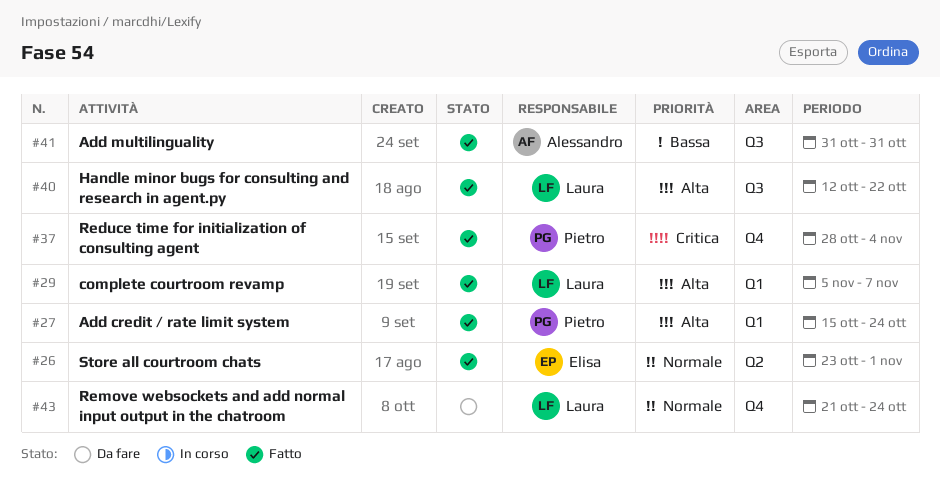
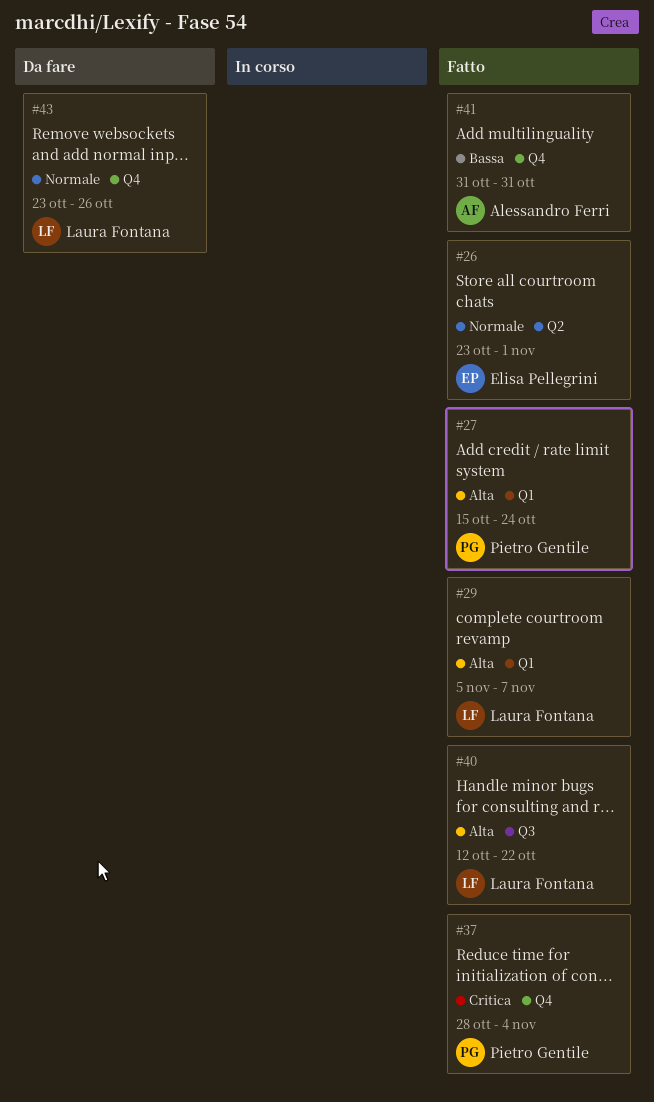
#41, label: Q3 -> Q4
#43, start: Oct 21 -> Oct 23
#43, due: Oct 24 -> Oct 26

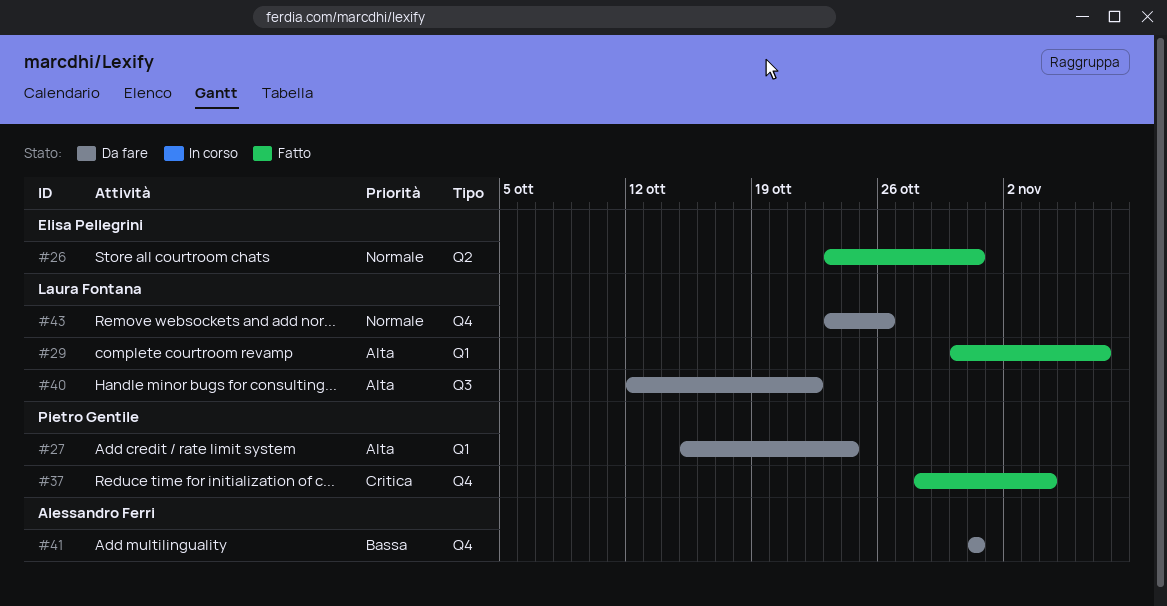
#26, due: Nov 1 -> Oct 31
#27, status: Fatto -> Da fare
#29, start: Nov 5 -> Oct 30
#40, status: Fatto -> Da fare
#41, status: Fatto -> Da fare

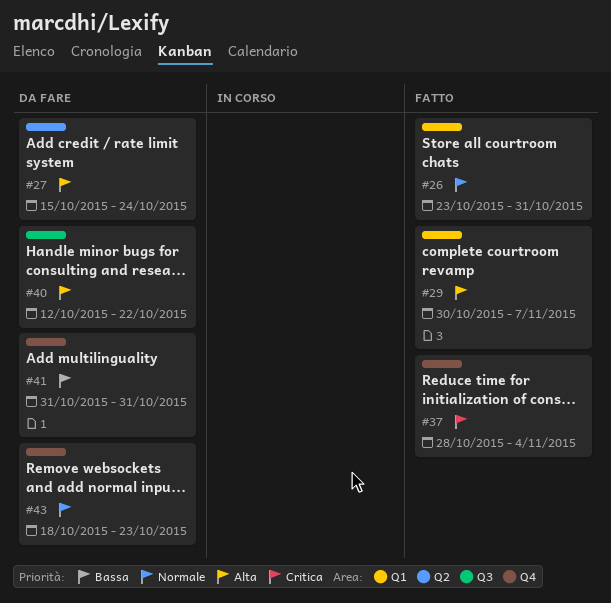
#26, label: Q2 -> Q1
#27, label: Q1 -> Q2
#43, start: Oct 23 -> Oct 18
#43, due: Oct 26 -> Oct 23

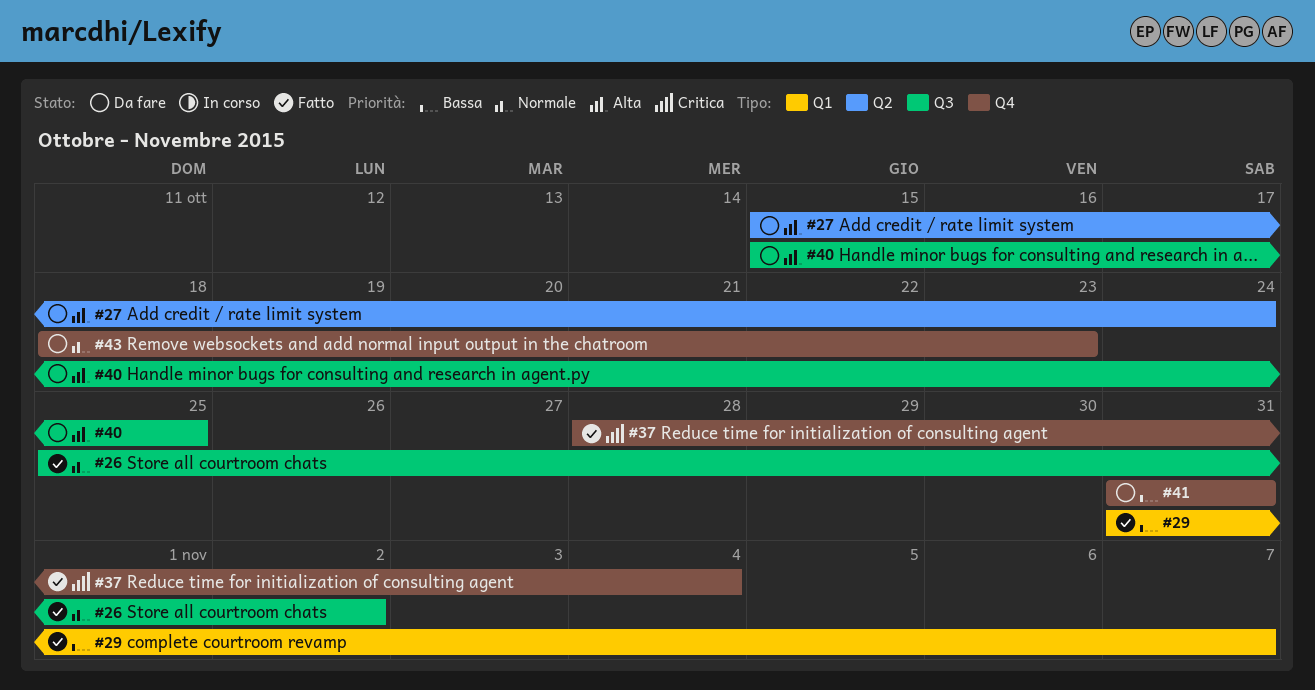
#26, label: Q1 -> Q3
#26, start: Oct 23 -> Oct 25
#26, due: Oct 31 -> Nov 2
#29, priority: Alta -> Bassa
#29, start: Oct 30 -> Oct 31
#40, start: Oct 12 -> Oct 15
#40, due: Oct 22 -> Oct 25

